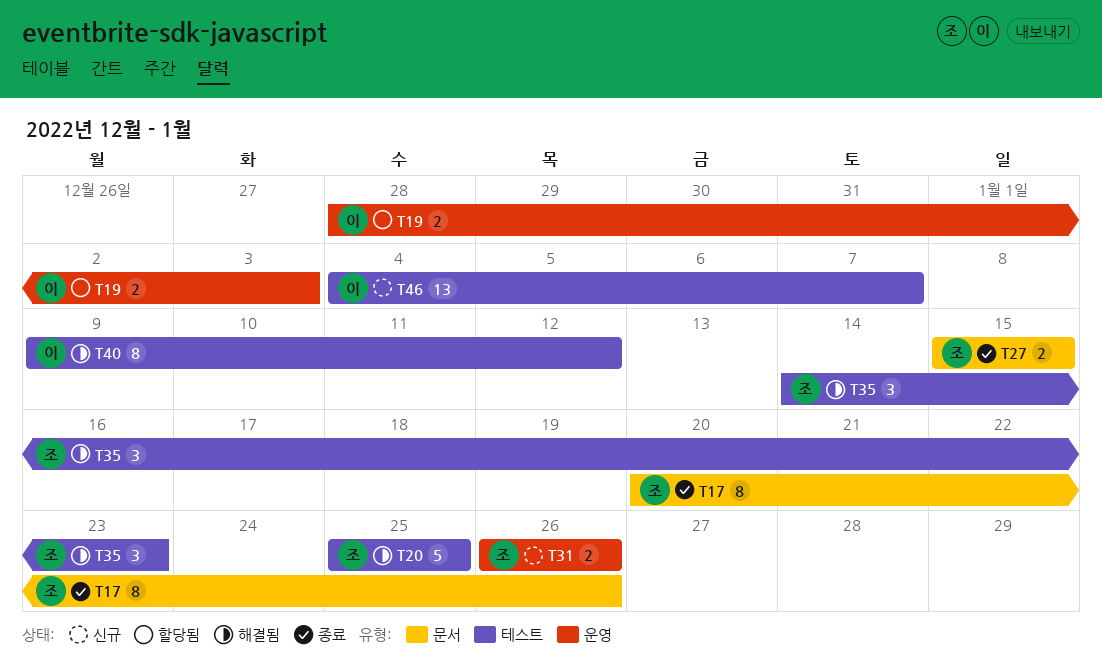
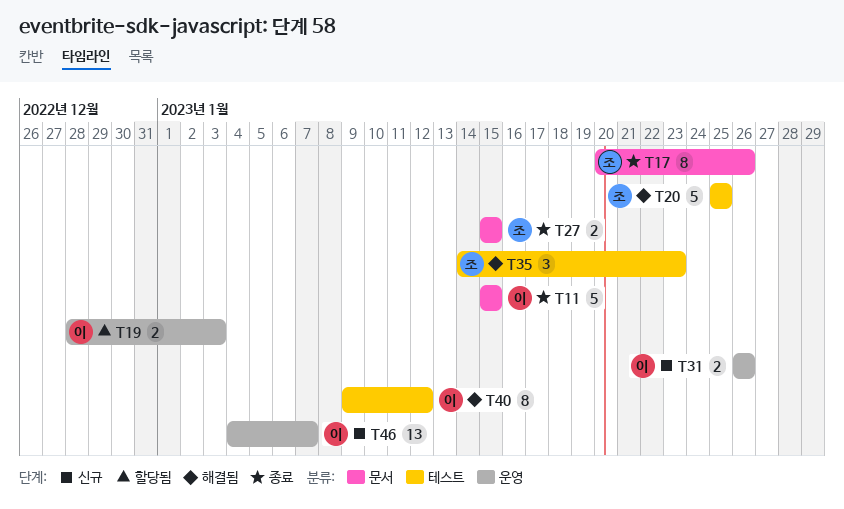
T11: none -> present
T31, owner: 조 -> 이
T46, label: 테스트 -> 운영

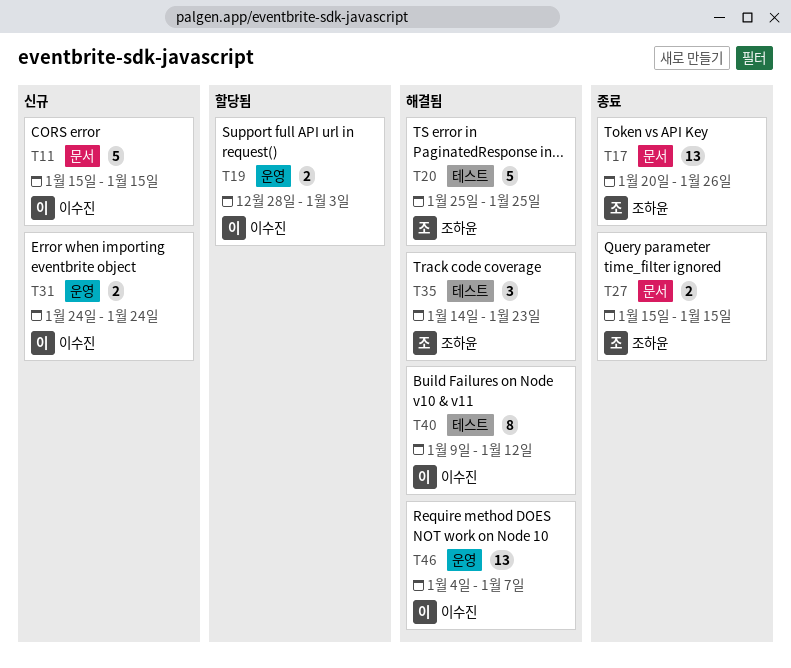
T11, status: 종료 -> 신규
T17, estimate: 8 -> 13
T31, start: Jan 26 -> Jan 24
T31, due: Jan 26 -> Jan 24
T46, status: 신규 -> 해결됨

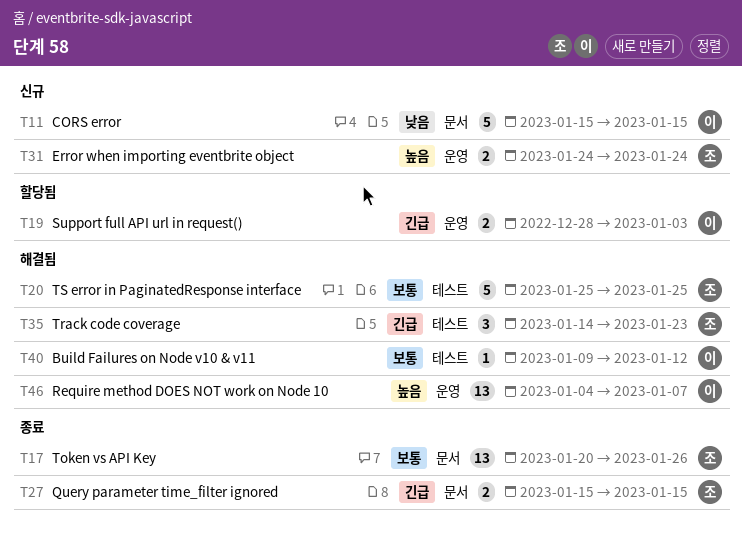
T31, owner: 이수진 -> 조하윤
T40, estimate: 8 -> 1

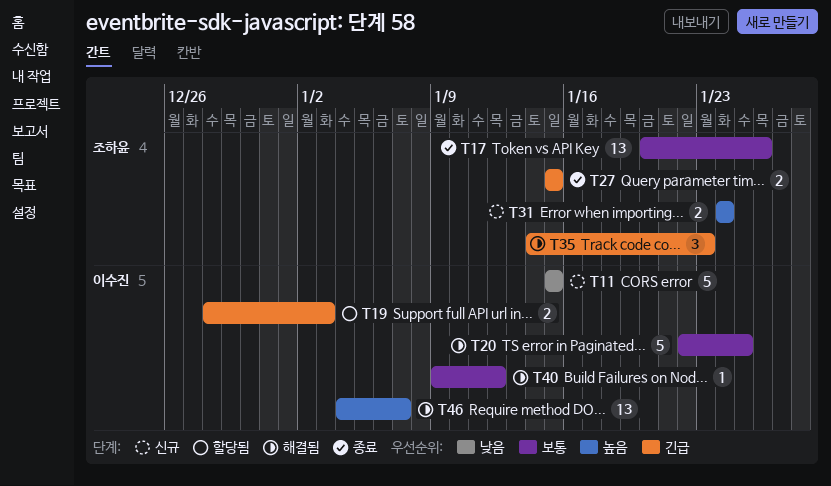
T20, owner: 조하윤 -> 이수진
T20, start: Jan 25 -> Jan 22

